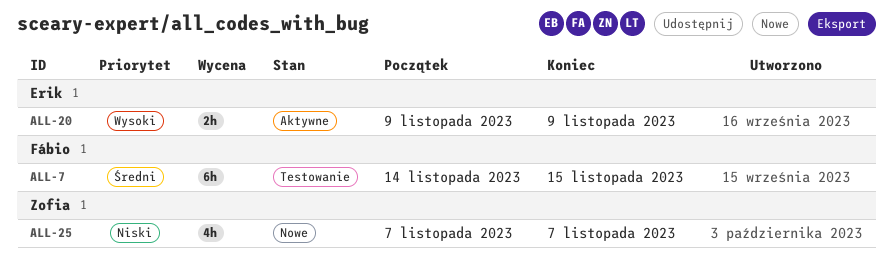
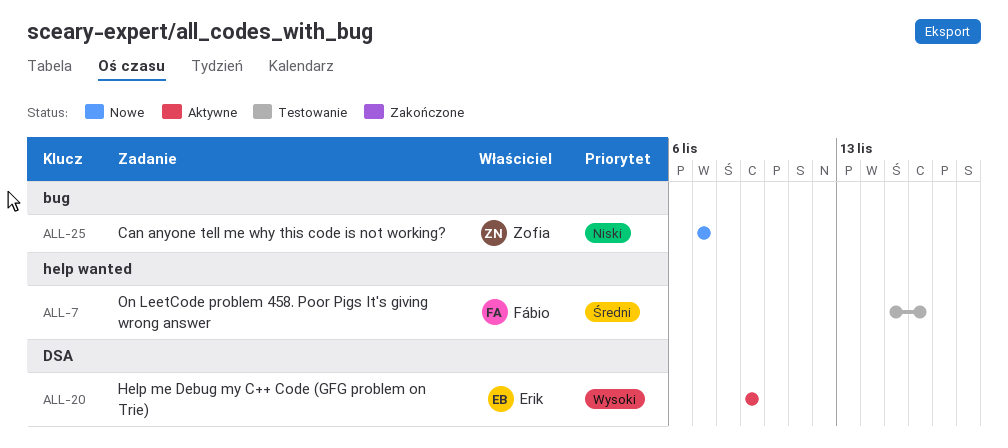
ALL-7, start: Nov 14 -> Nov 15
ALL-7, due: Nov 15 -> Nov 16

